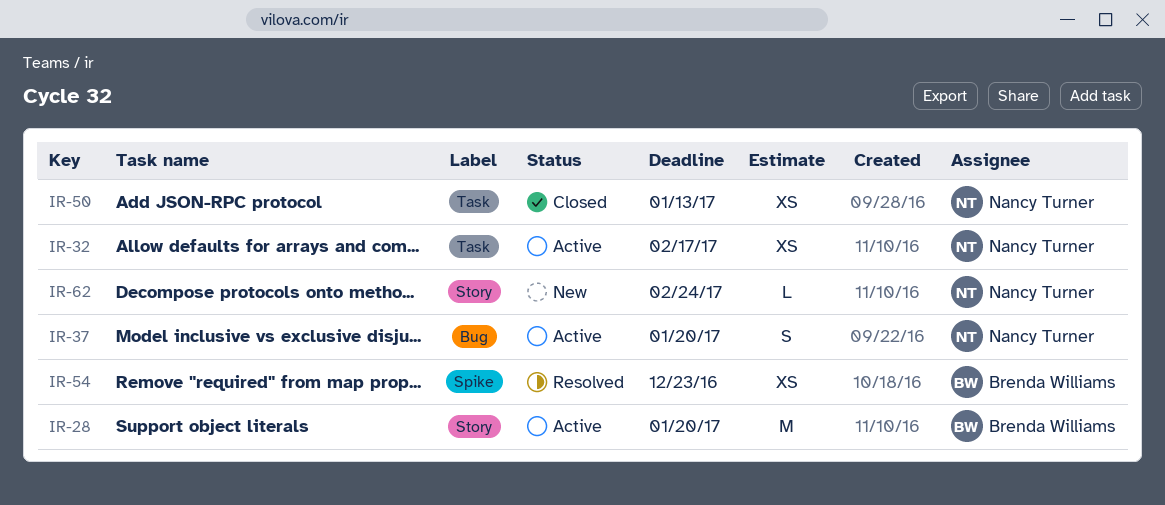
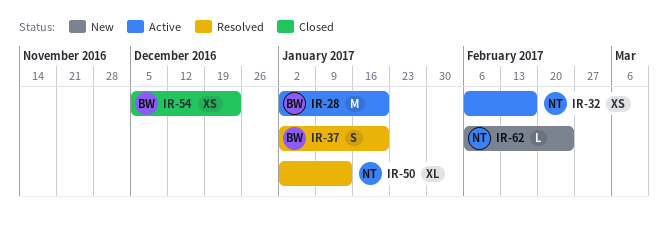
IR-37, status: Active -> Resolved
IR-37, owner: Nancy Turner -> Brenda Williams
IR-50, status: Closed -> Resolved
IR-50, estimate: XS -> XL
IR-54, status: Resolved -> Closed

